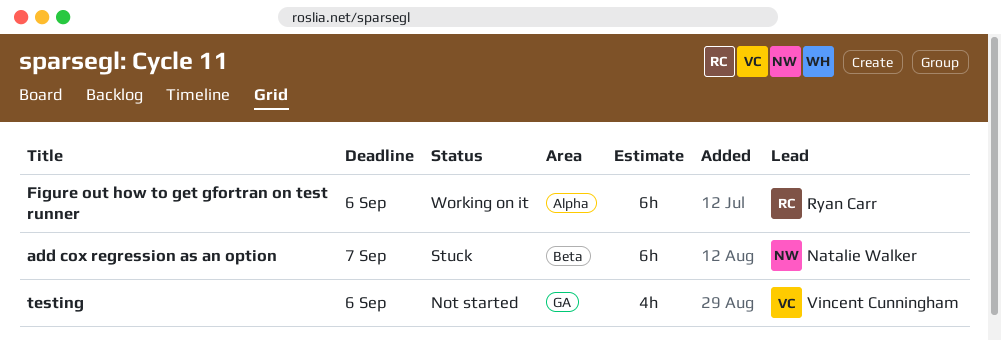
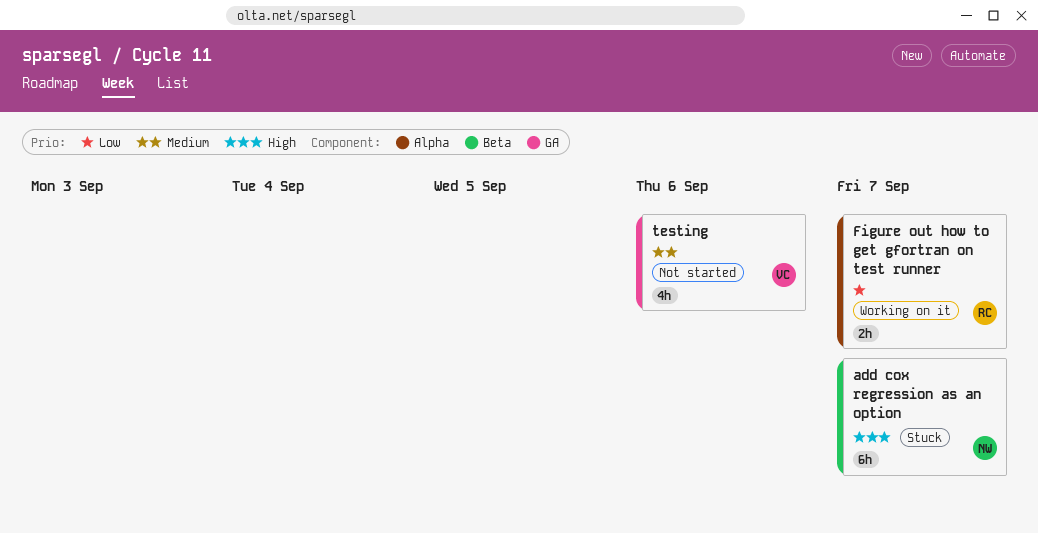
Figure out how to get gfortran on test runner, estimate: 6h -> 2h
Figure out how to get gfortran on test runner, due: Sep 6 -> Sep 7

